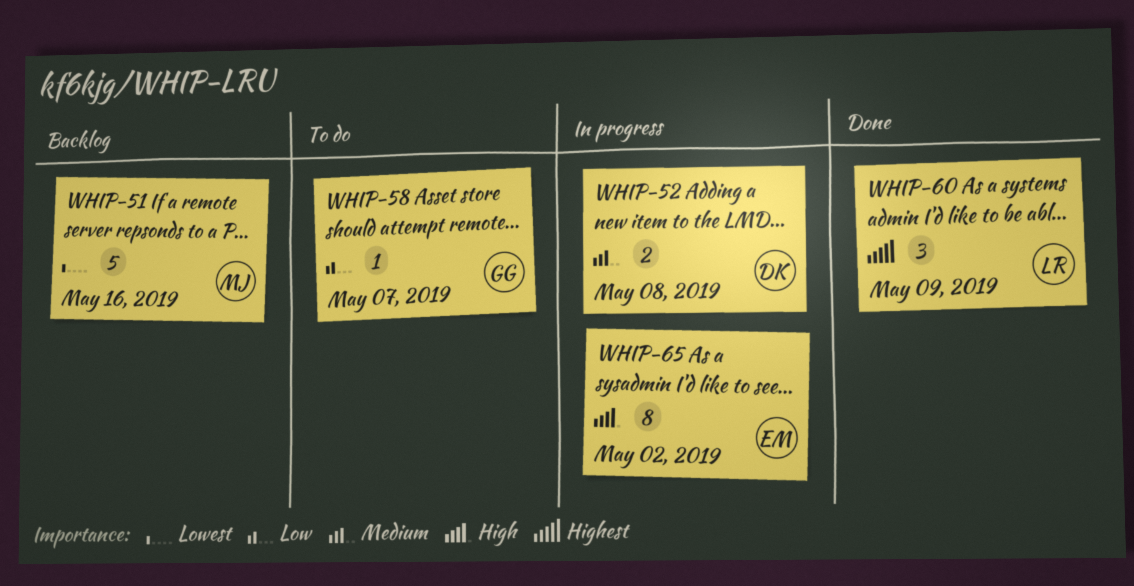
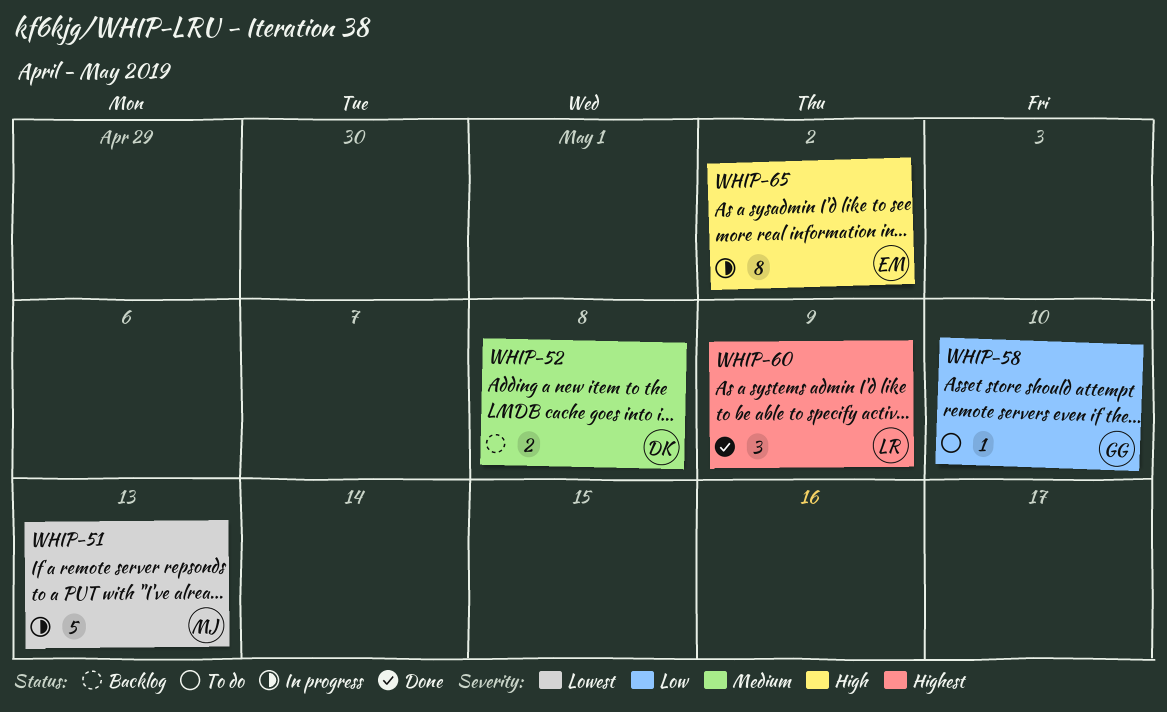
WHIP-51, status: Backlog -> In progress
WHIP-51, due: May 16 -> May 13
WHIP-52, status: In progress -> Backlog
WHIP-58, due: May 7 -> May 10

